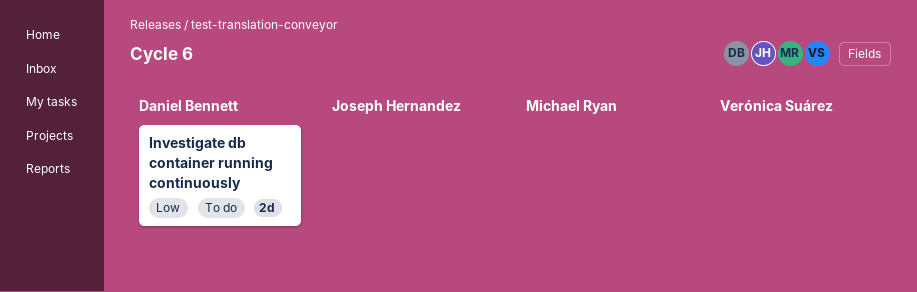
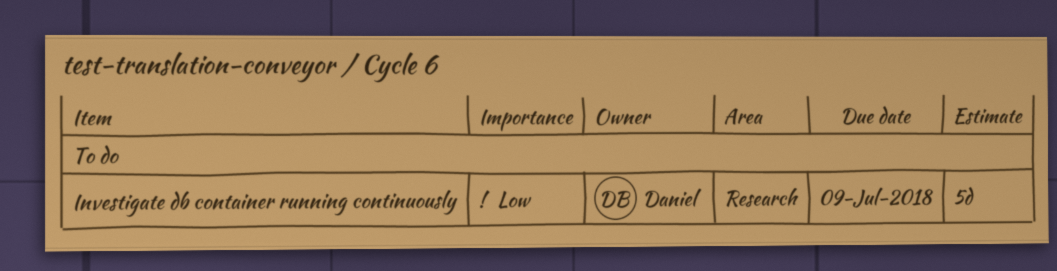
Investigate db container running continuously, estimate: 2d -> 5d

